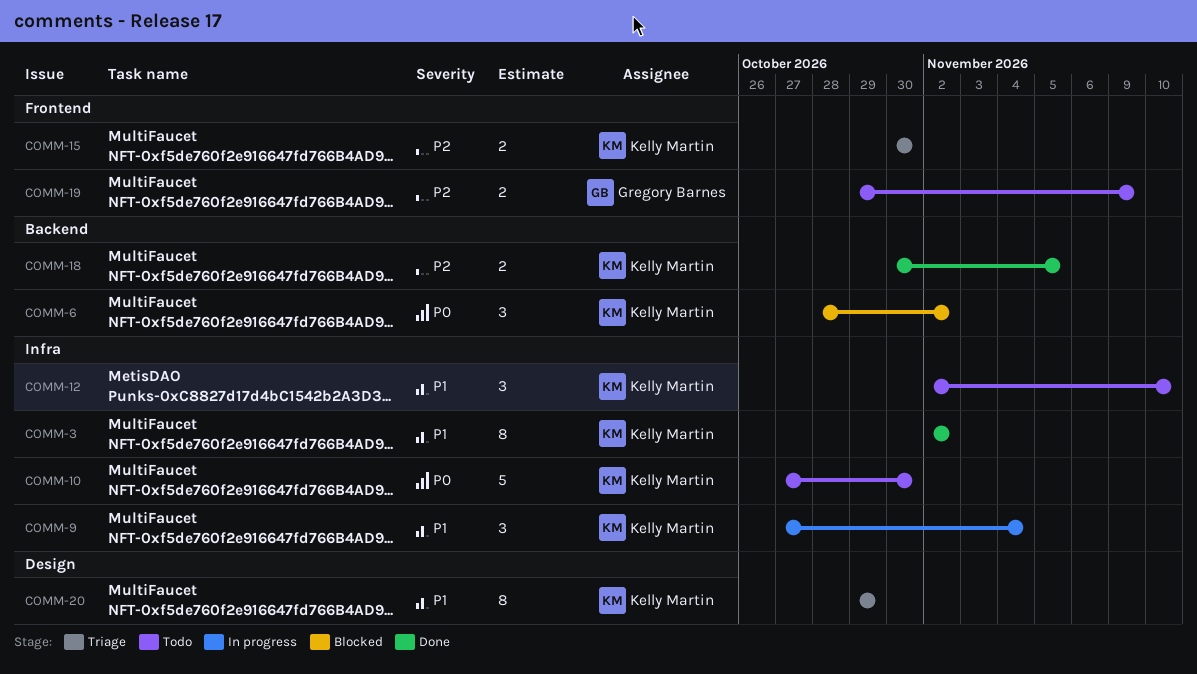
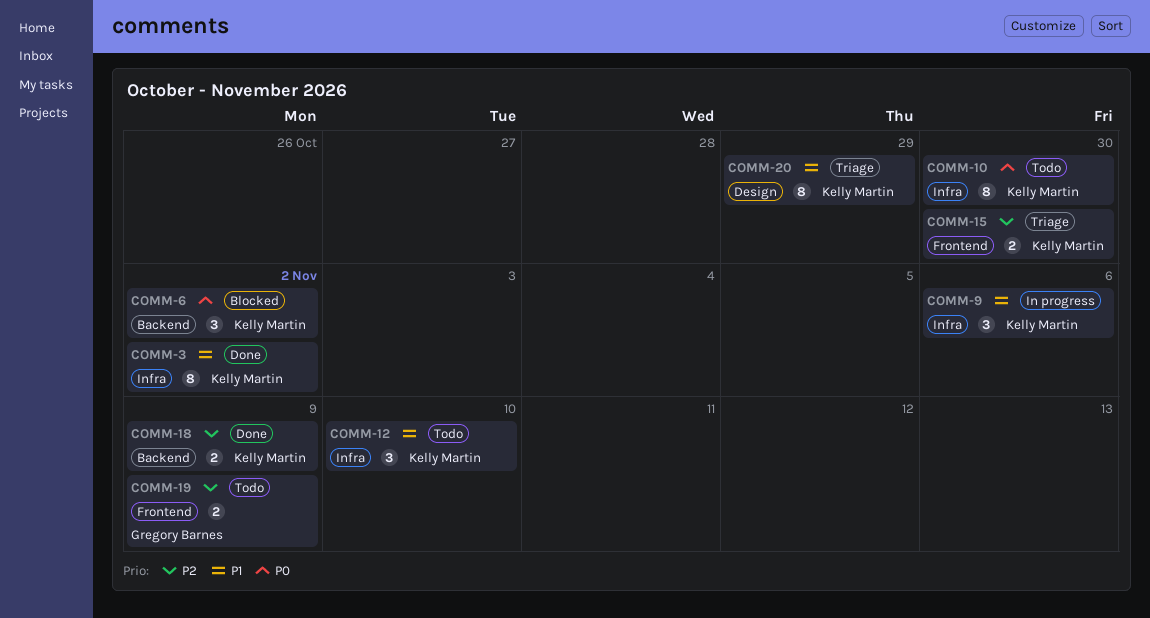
COMM-9, due: Nov 4 -> Nov 6
COMM-10, estimate: 5 -> 8
COMM-18, due: Nov 5 -> Nov 9

